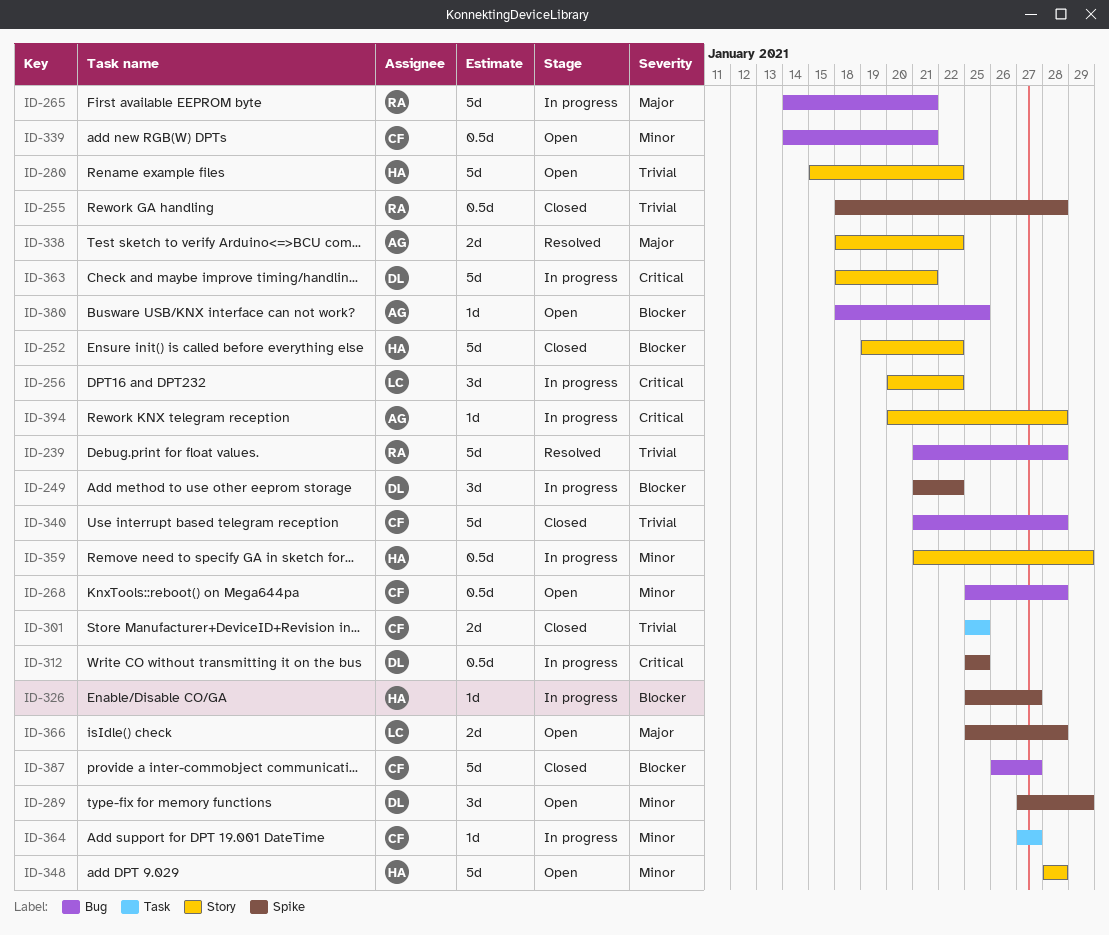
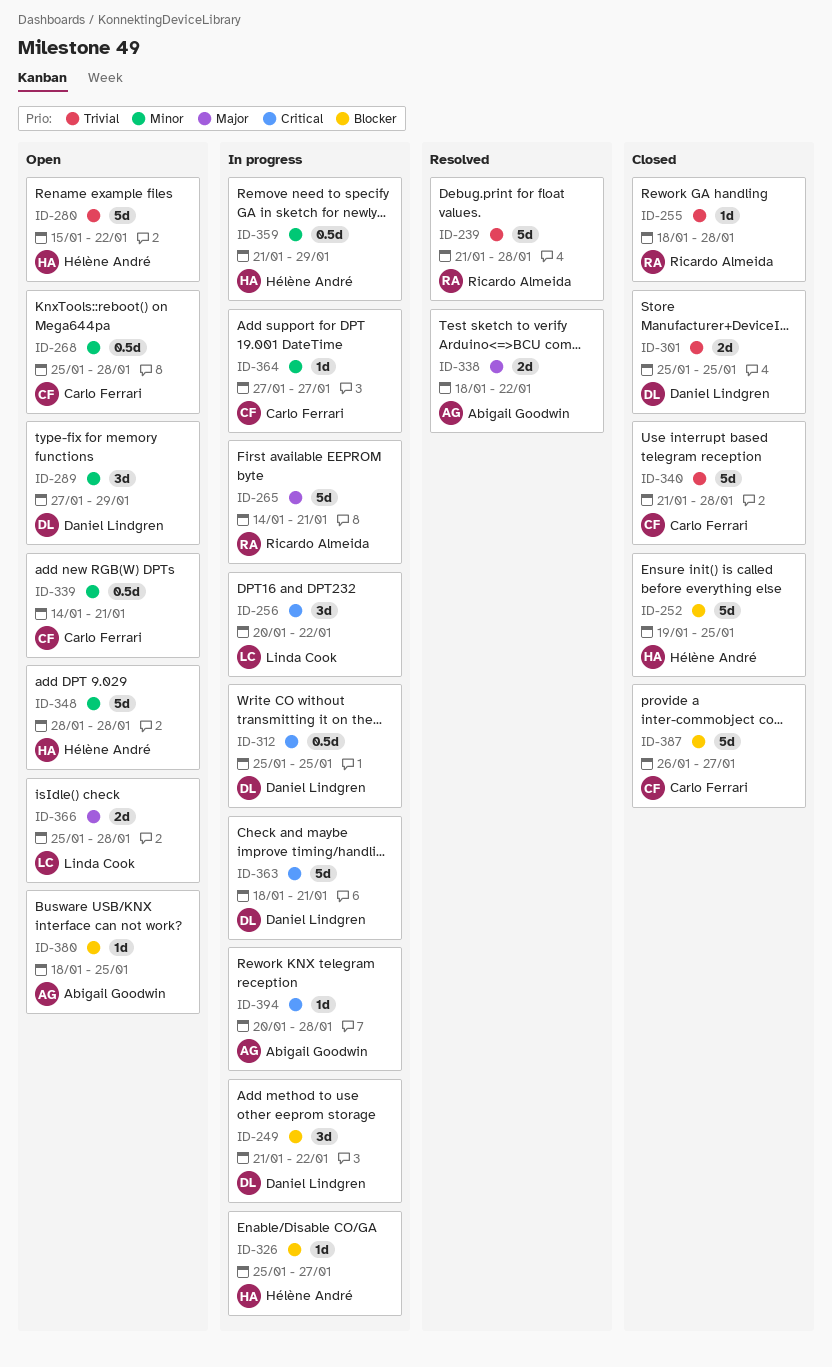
ID-252, due: Jan 22 -> Jan 25
ID-255, estimate: 0.5d -> 1d
ID-301, owner: Carlo Ferrari -> Daniel Lindgren

